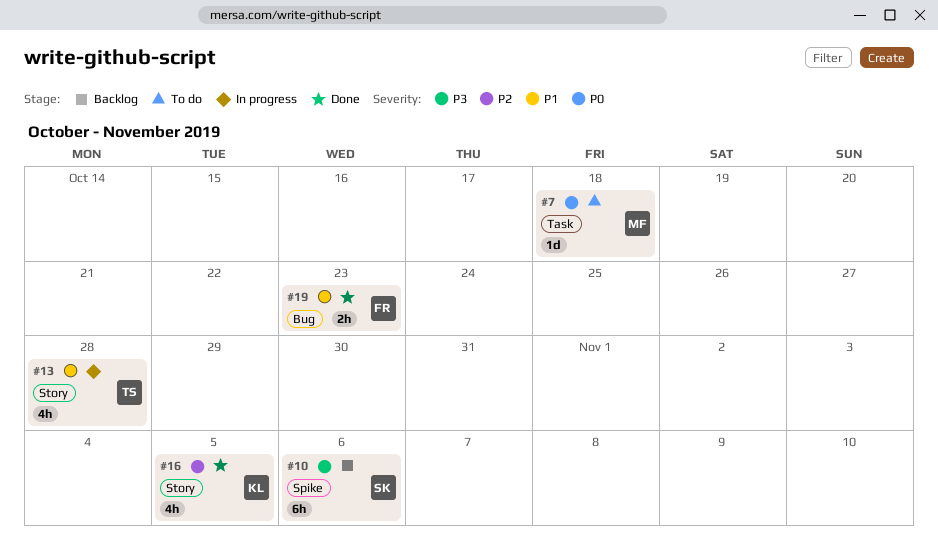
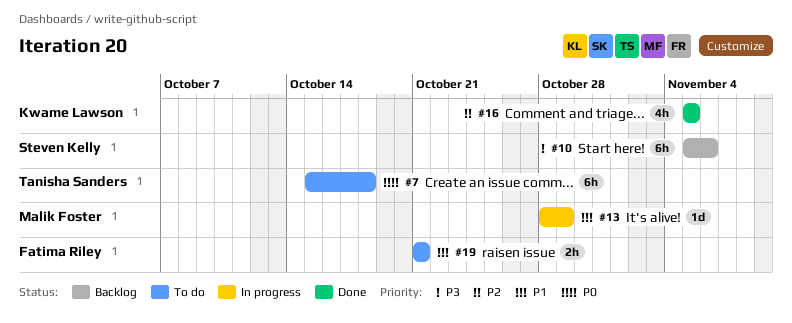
#7, owner: Malik Foster -> Tanisha Sanders
#7, estimate: 1d -> 6h
#13, owner: Tanisha Sanders -> Malik Foster
#13, estimate: 4h -> 1d
#13, due: Oct 28 -> Oct 29
#19, status: Done -> To do
#19, due: Oct 23 -> Oct 21

